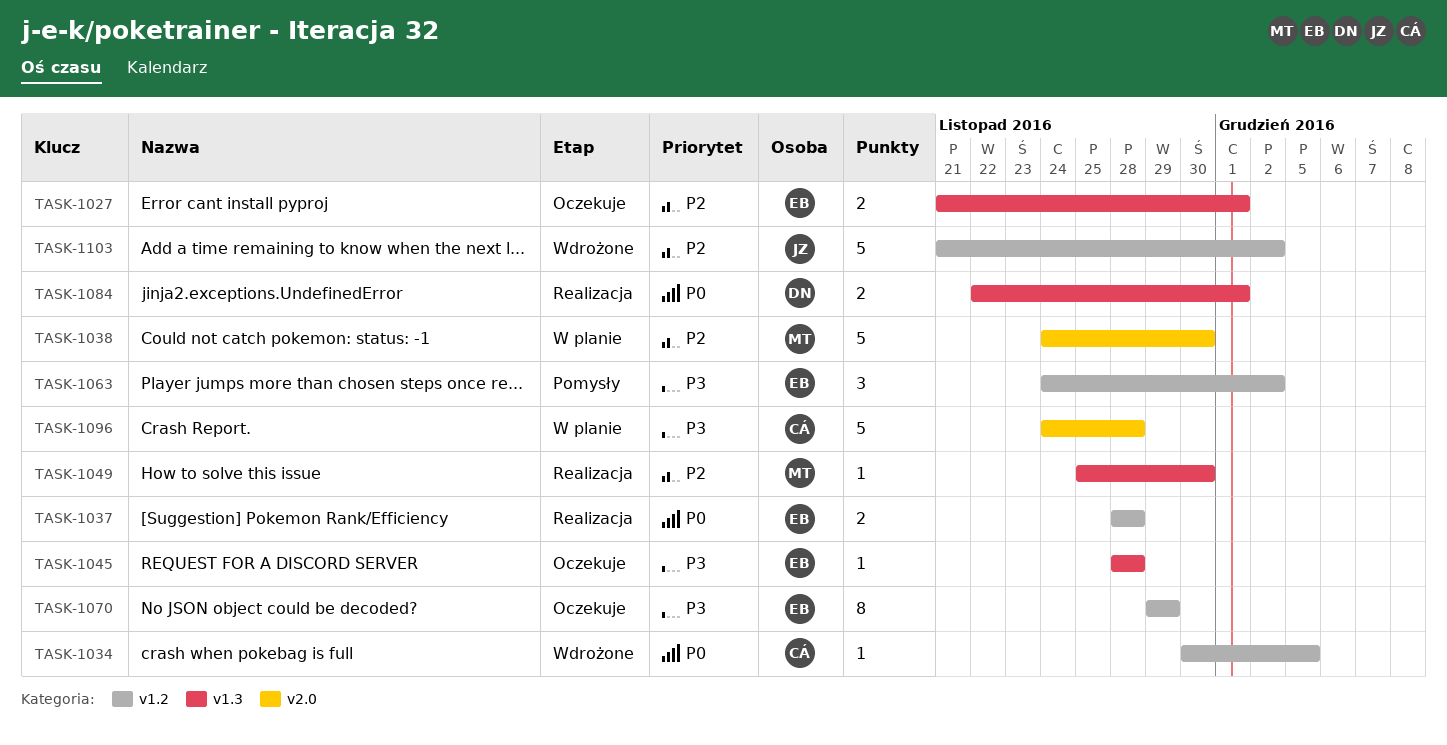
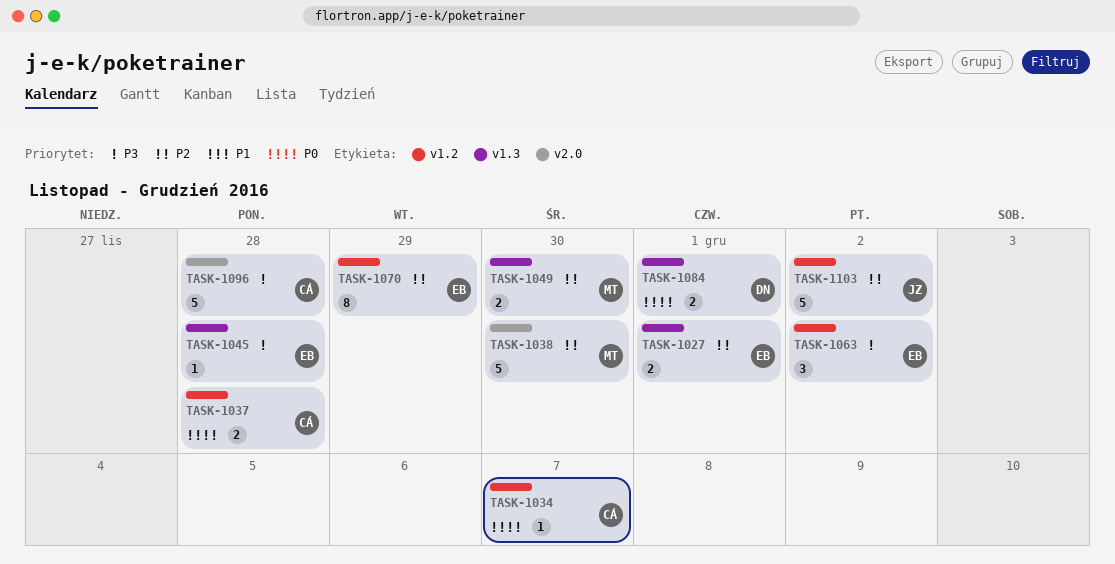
TASK-1034, due: Dec 5 -> Dec 7
TASK-1037, owner: EB -> CÁ
TASK-1049, estimate: 1 -> 2
TASK-1070, priority: P3 -> P2

